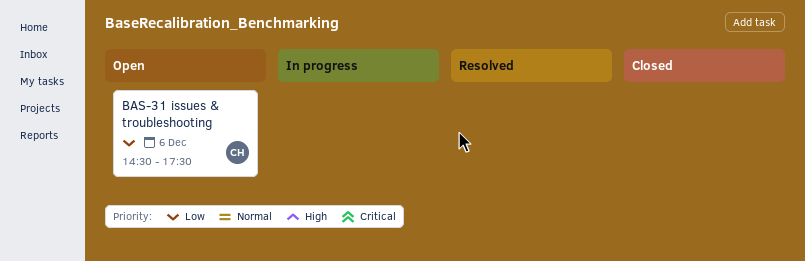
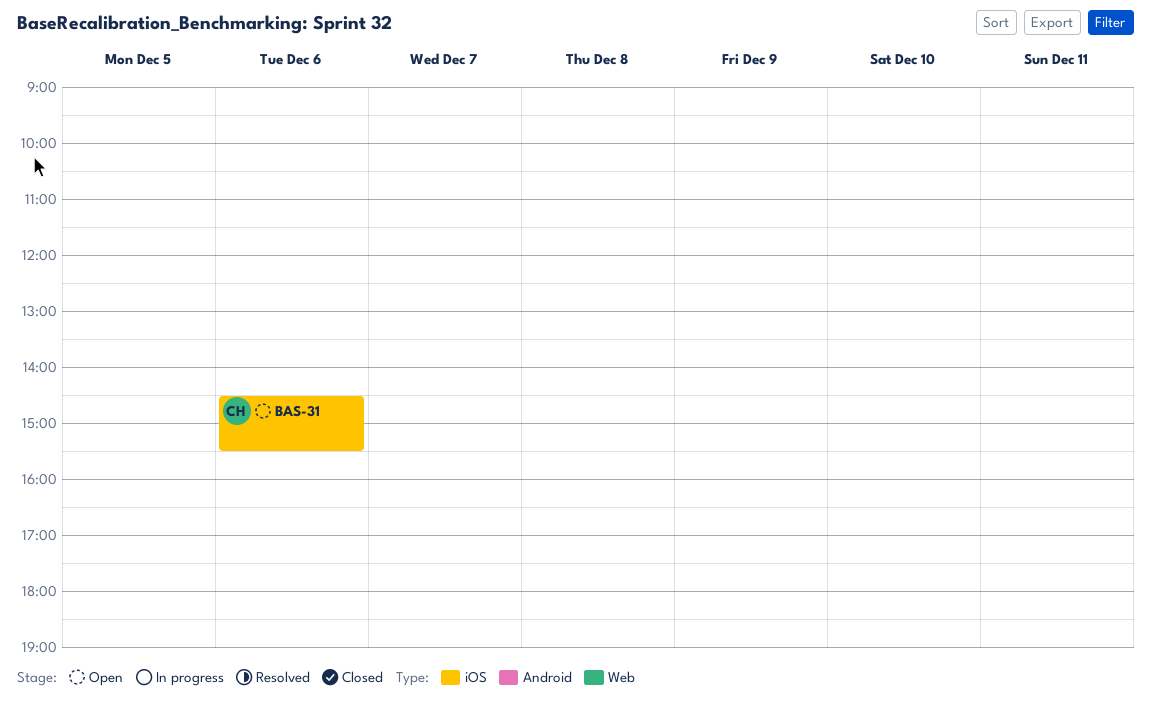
BAS-31, ends: 17:30 -> 15:30

